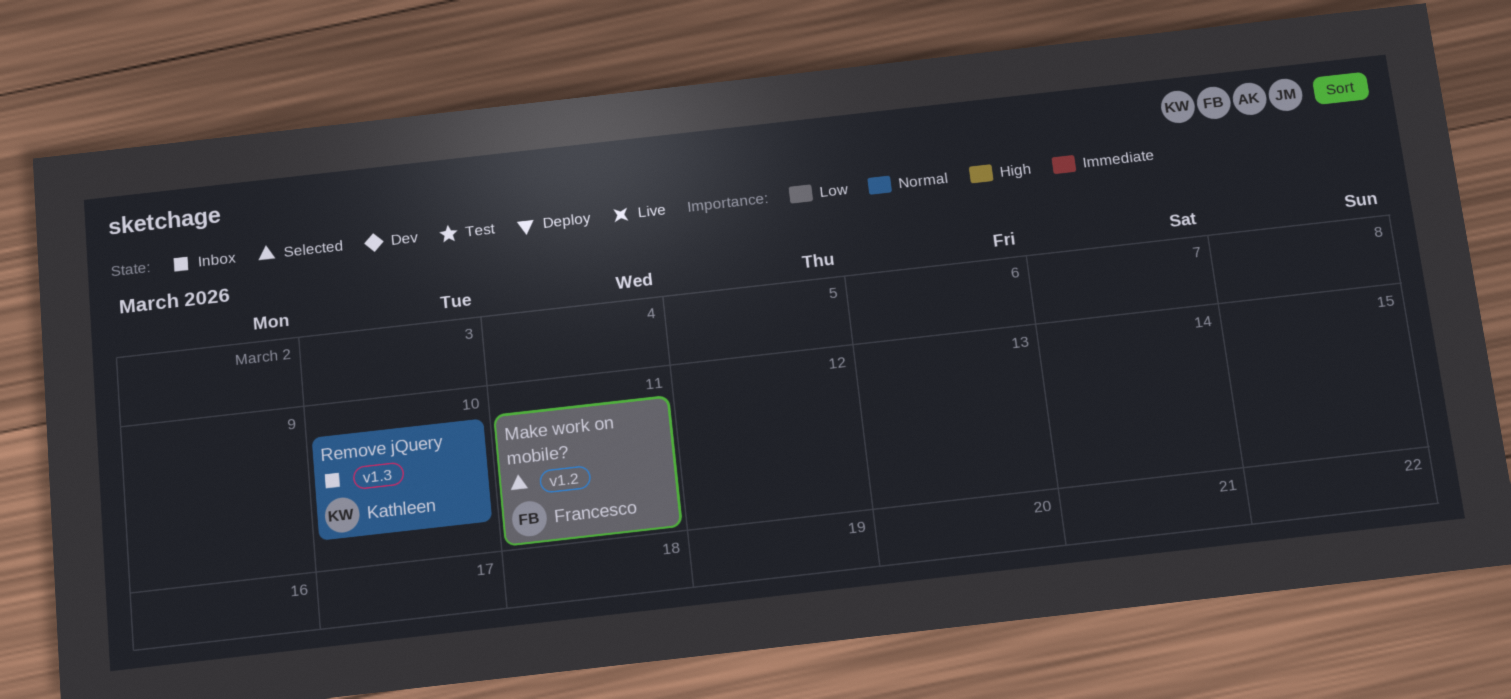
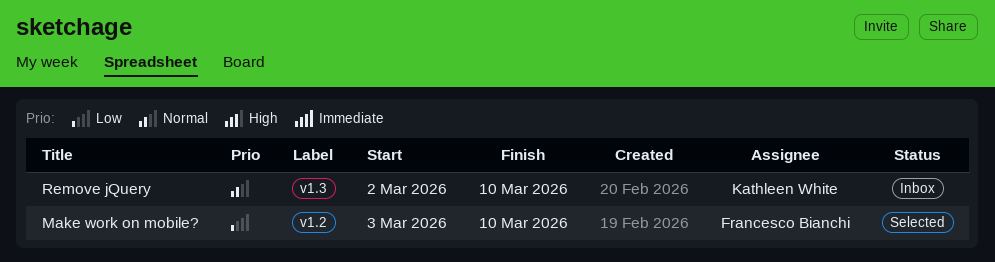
Make work on mobile?, due: Mar 11 -> Mar 10

